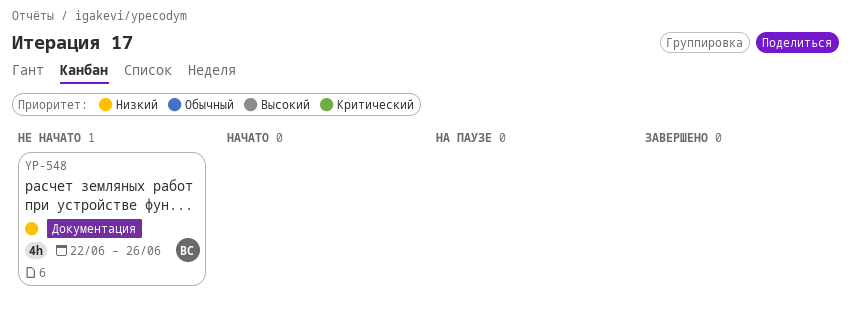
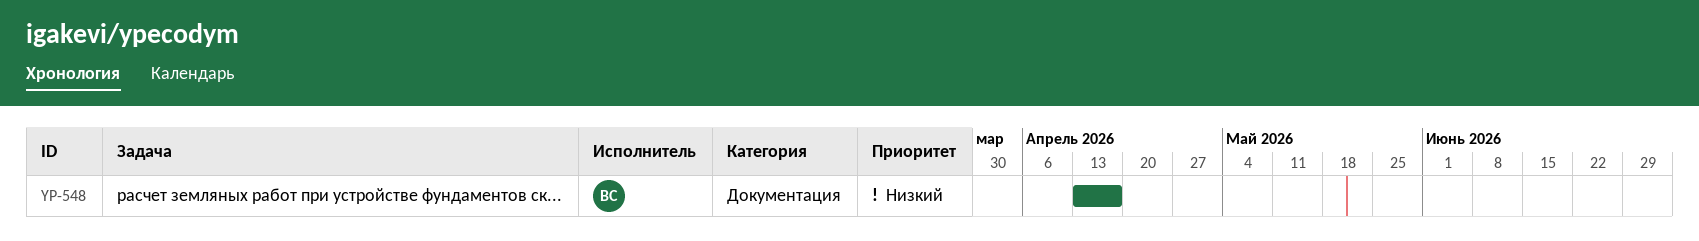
YP-548, start: Jun 22 -> Apr 13
YP-548, due: Jun 26 -> Apr 17

